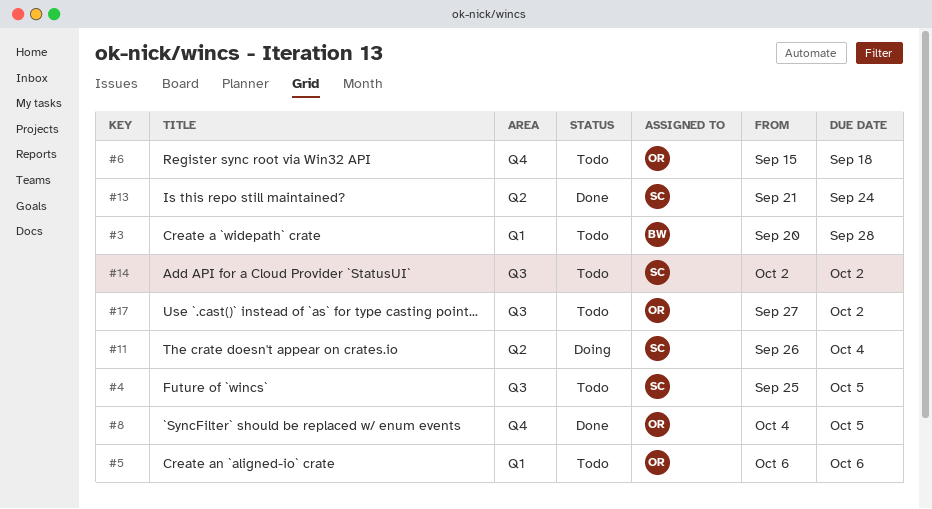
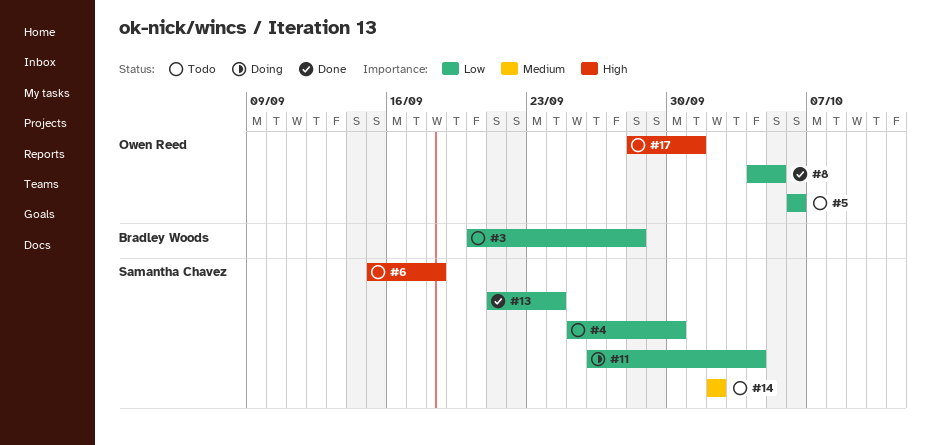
#4, due: Oct 5 -> Sep 30
#6, owner: Owen Reed -> Samantha Chavez
#17, start: Sep 27 -> Sep 28
#17, due: Oct 2 -> Oct 1

